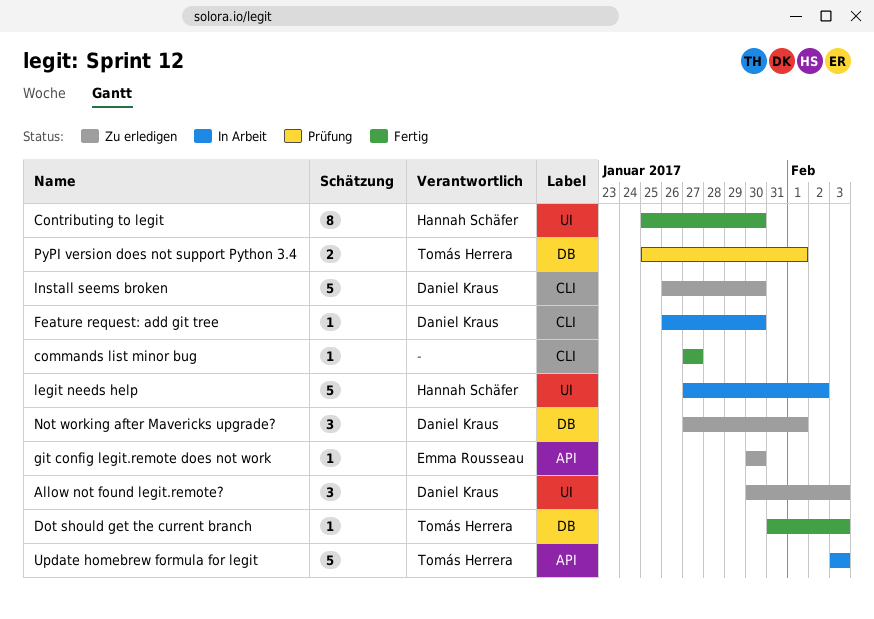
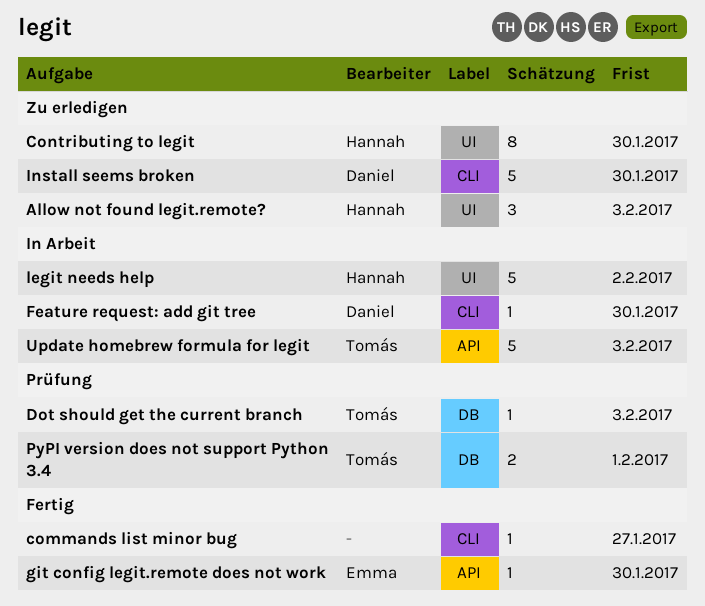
Allow not found legit.remote?, owner: Daniel Kraus -> Hannah Schäfer
Contributing to legit, status: Fertig -> Zu erledigen
Dot should get the current branch, status: Fertig -> Prüfung
git config legit.remote does not work, status: Zu erledigen -> Fertig
Not working after Mavericks upgrade?: present -> none

